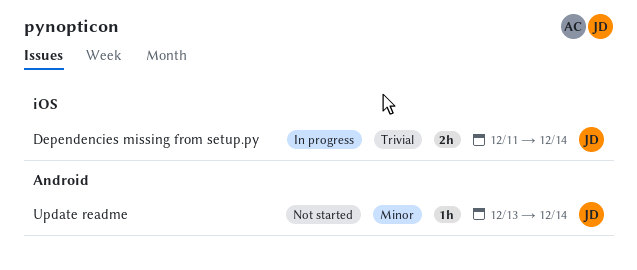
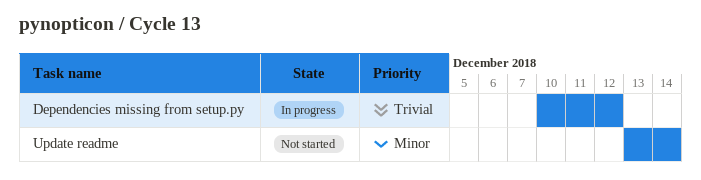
Dependencies missing from setup.py, start: Dec 11 -> Dec 10
Dependencies missing from setup.py, due: Dec 14 -> Dec 12

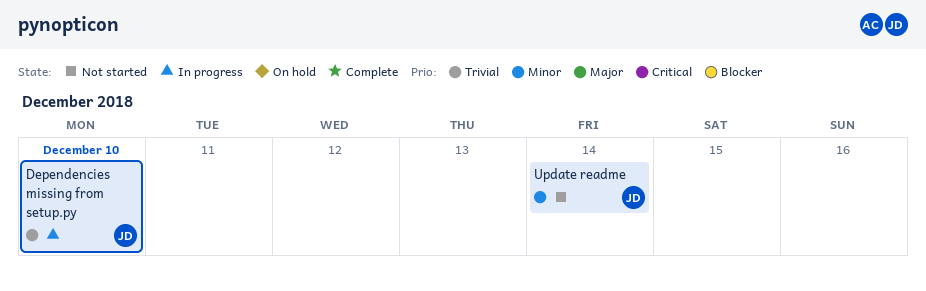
Dependencies missing from setup.py, due: Dec 12 -> Dec 10

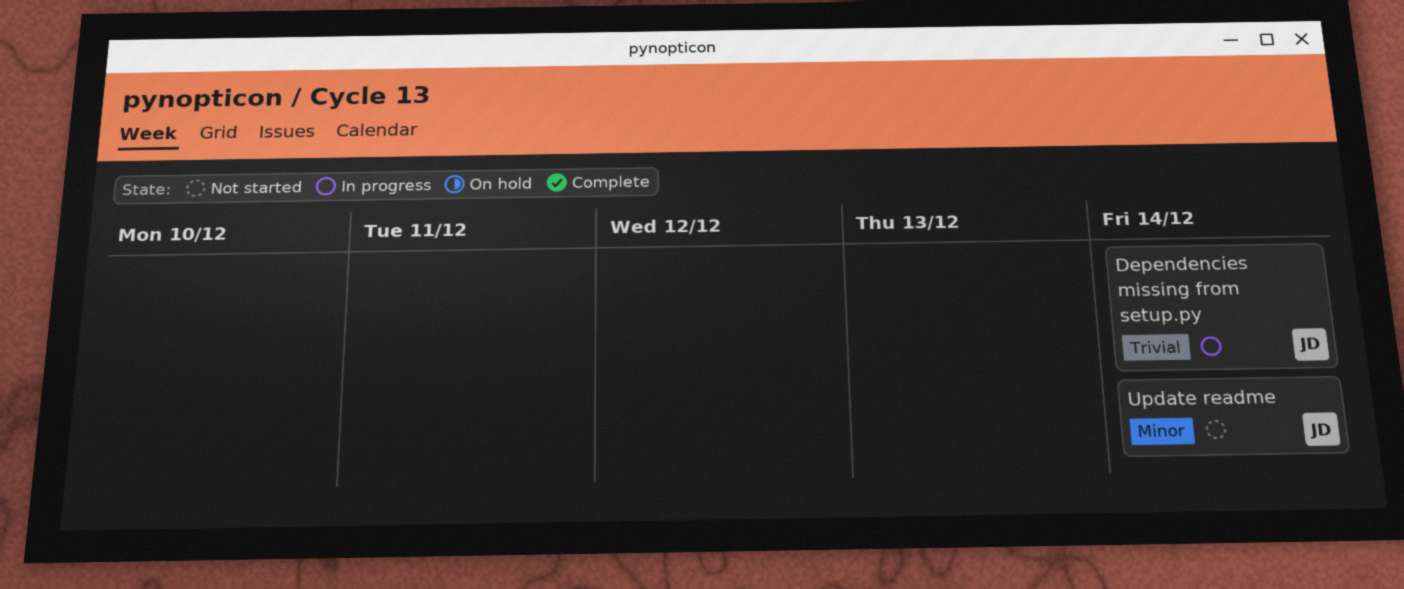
Dependencies missing from setup.py, due: Dec 10 -> Dec 14

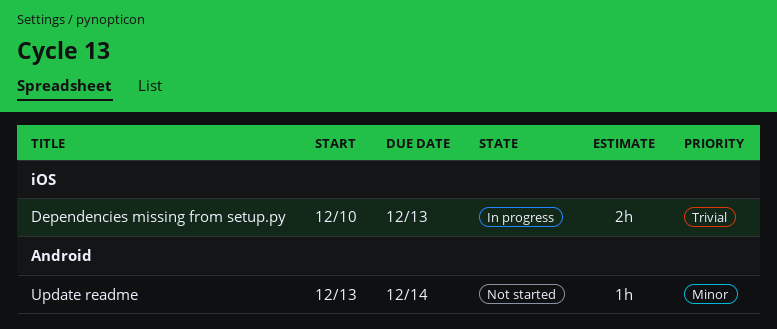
Dependencies missing from setup.py, due: Dec 14 -> Dec 13

